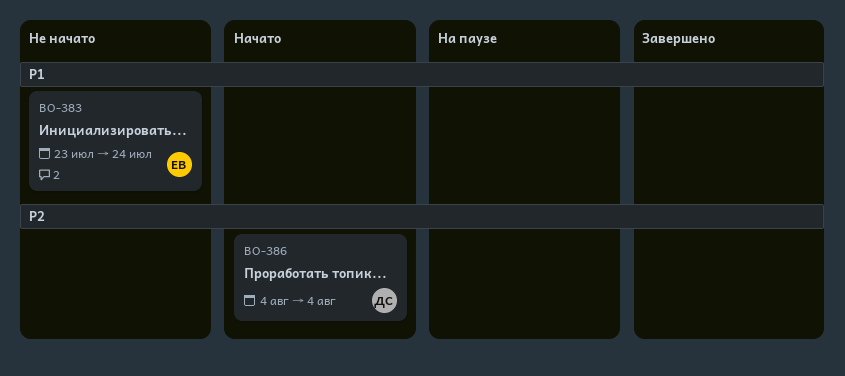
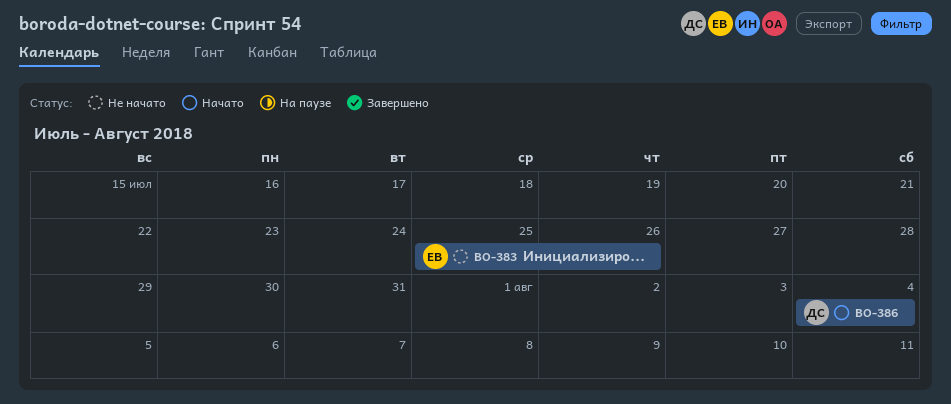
BO-383, start: Jul 23 -> Jul 25
BO-383, due: Jul 24 -> Jul 26

